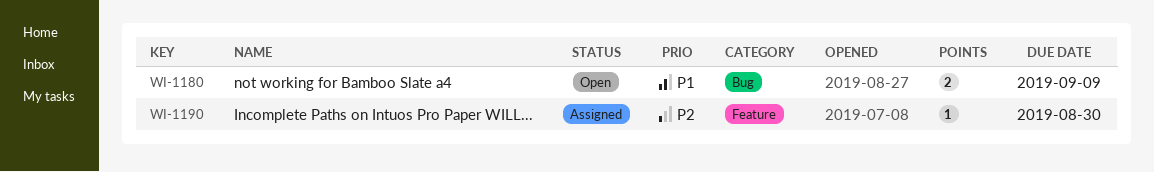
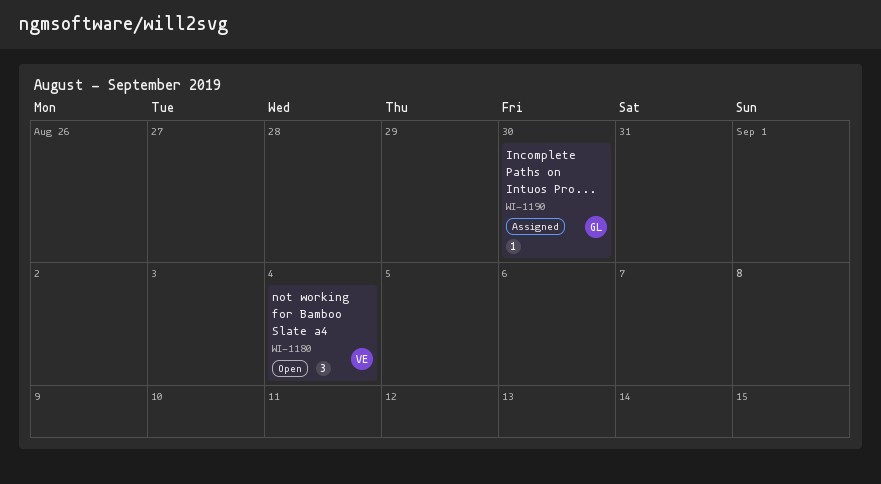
WI-1180, estimate: 2 -> 3
WI-1180, due: Sep 9 -> Sep 4

